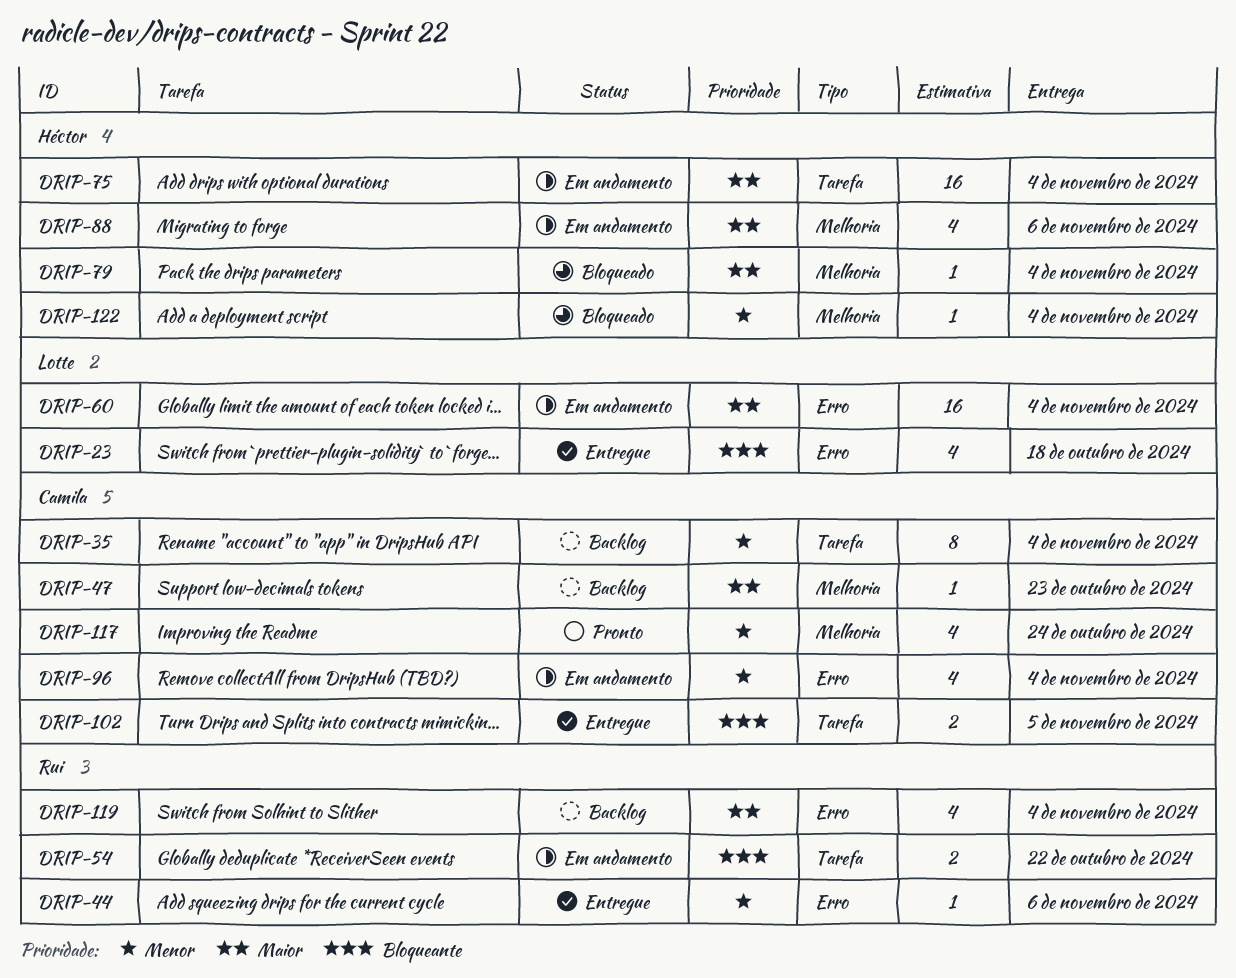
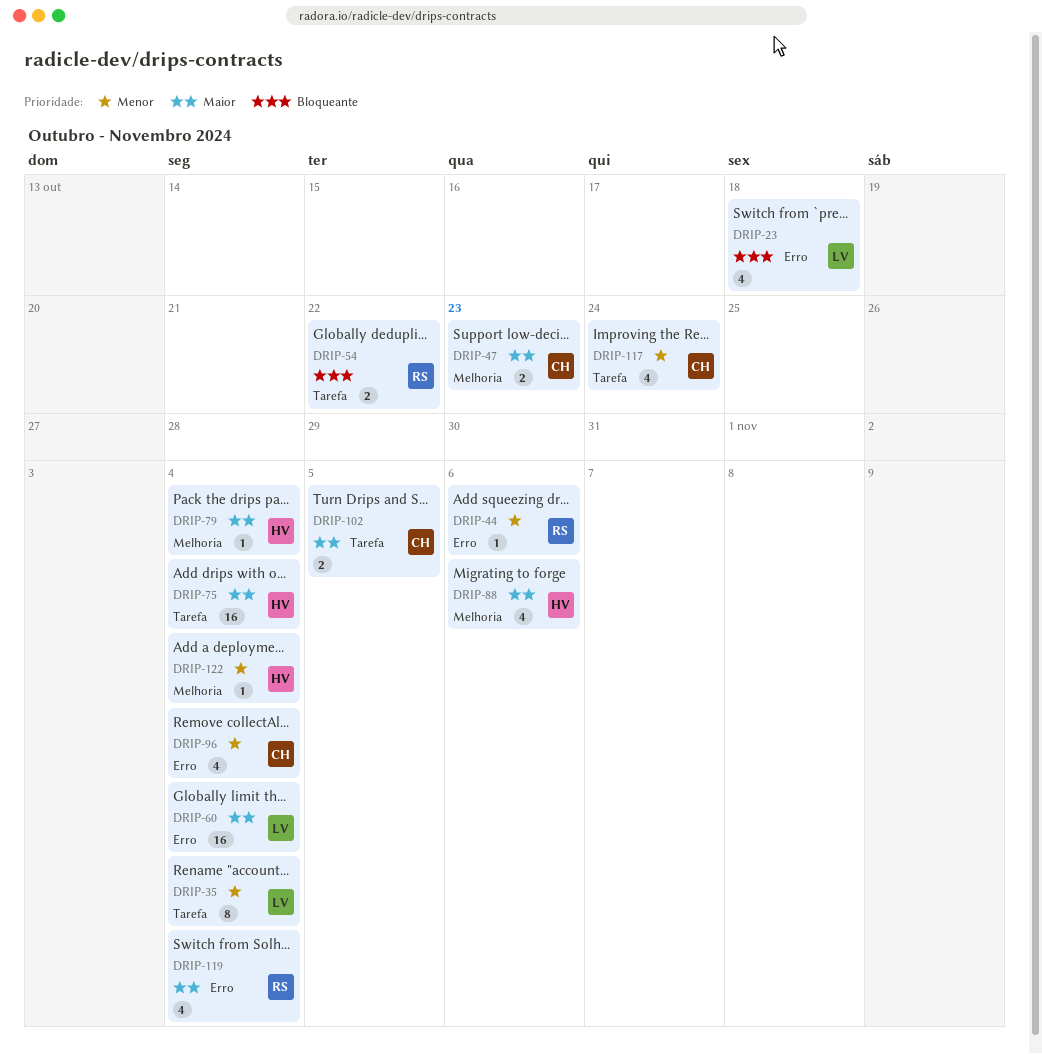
DRIP-35, owner: Camila -> Lotte
DRIP-47, estimate: 1 -> 2
DRIP-102, priority: Bloqueante -> Maior
DRIP-117, label: Melhoria -> Tarefa

